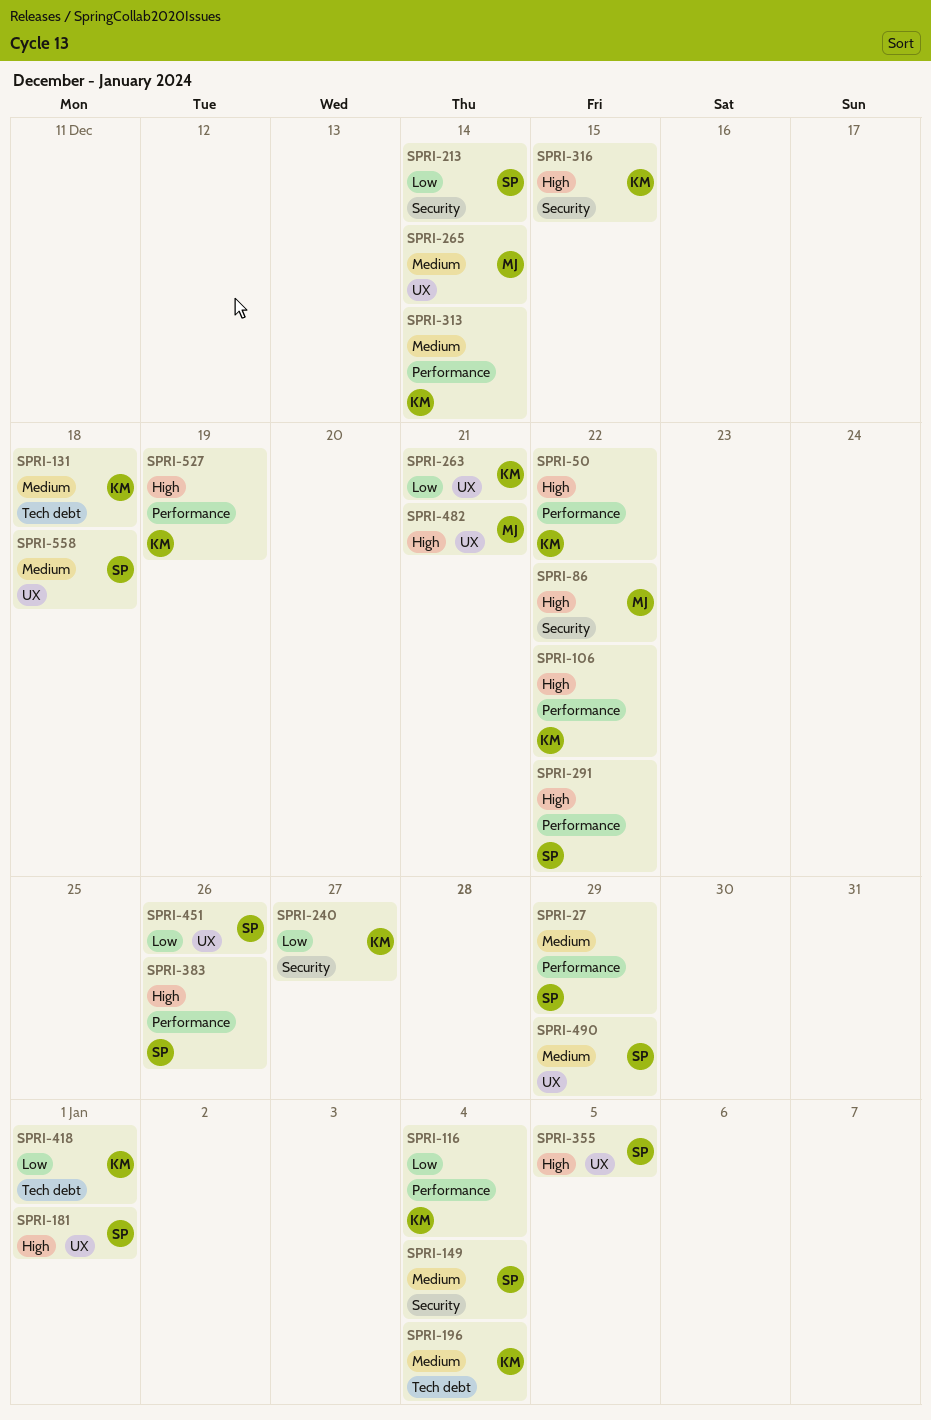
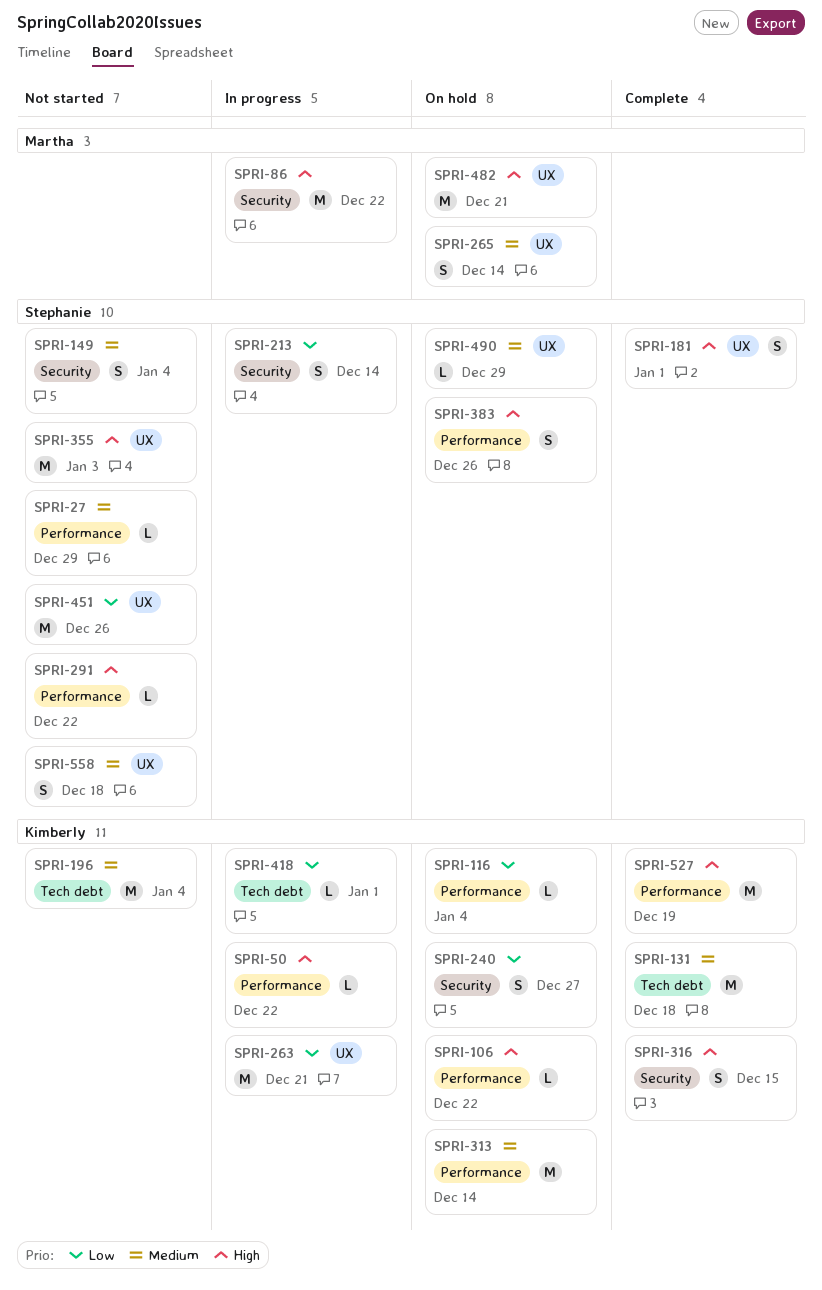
SPRI-355, due: Jan 5 -> Jan 3

